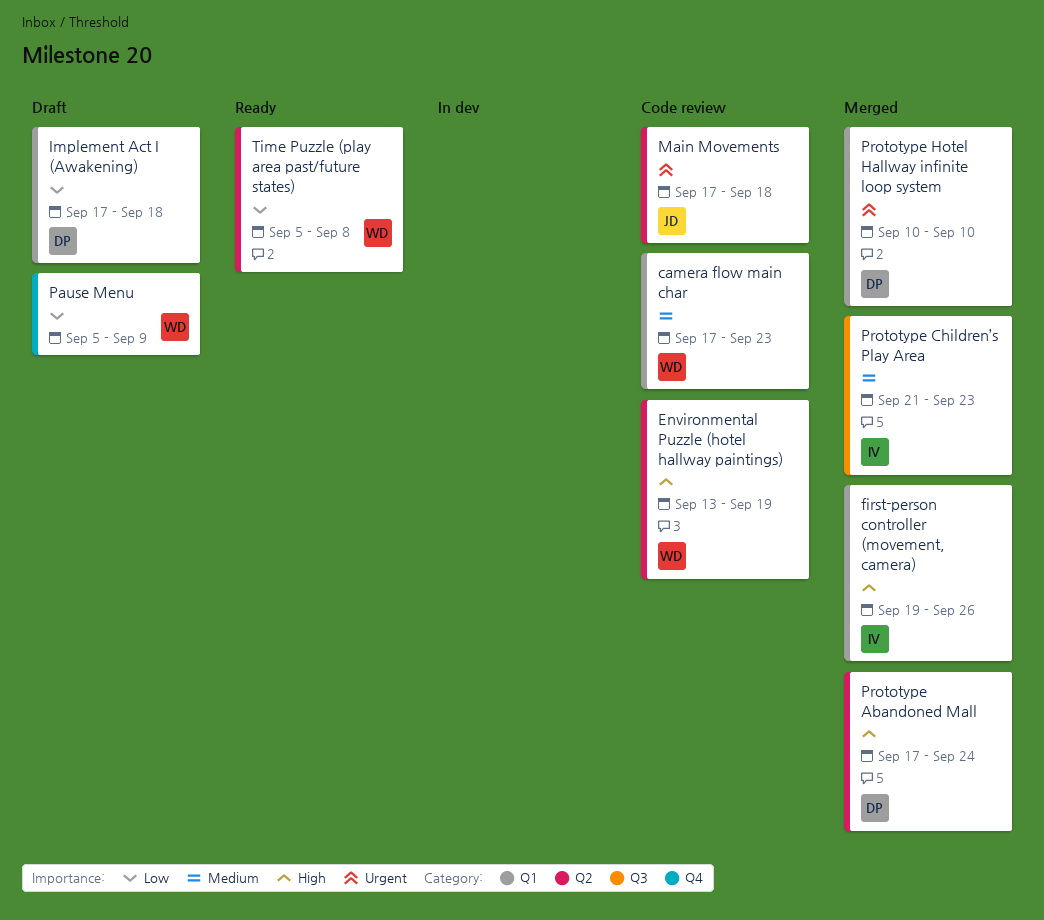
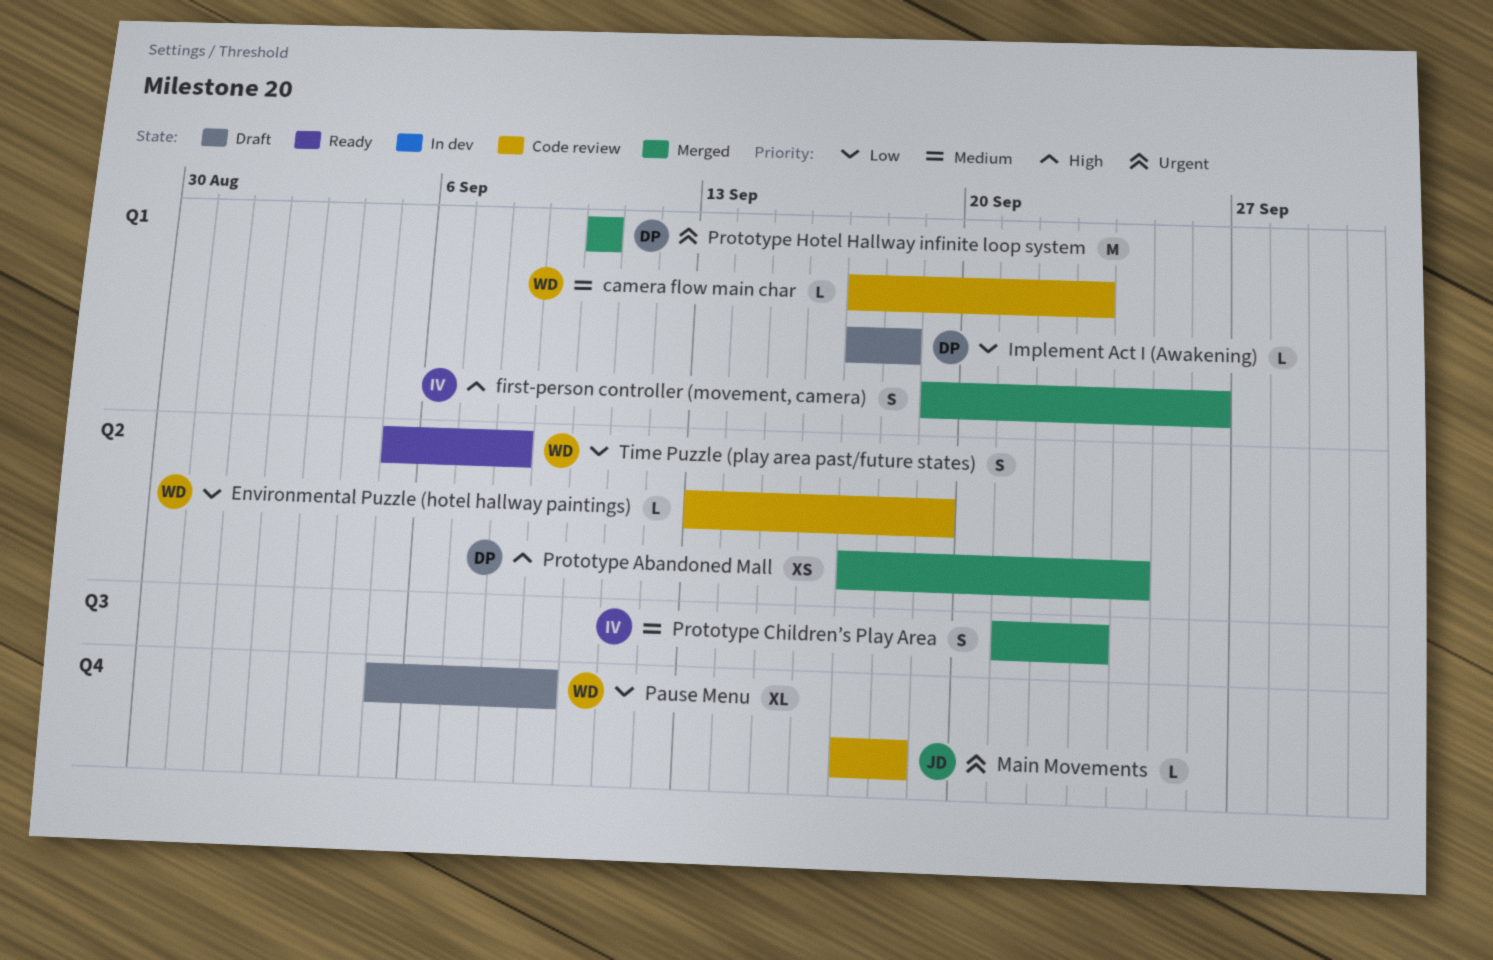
Environmental Puzzle (hotel hallway paintings), priority: High -> Low
Main Movements, label: Q2 -> Q4

